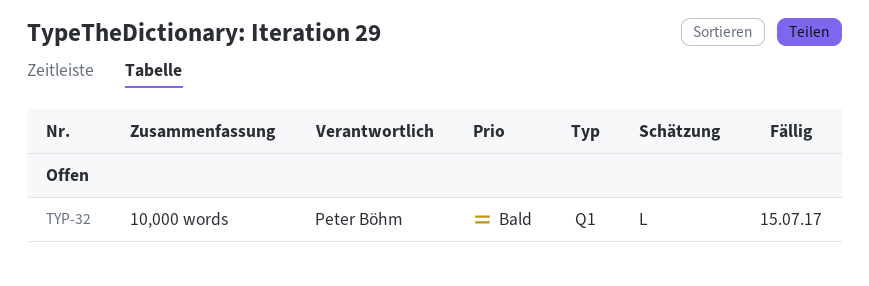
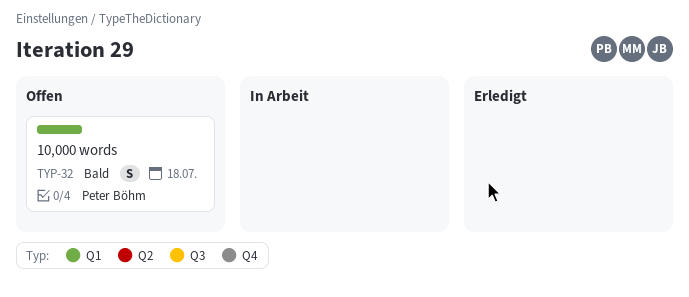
TYP-32, estimate: L -> S
TYP-32, due: Jul 15 -> Jul 18

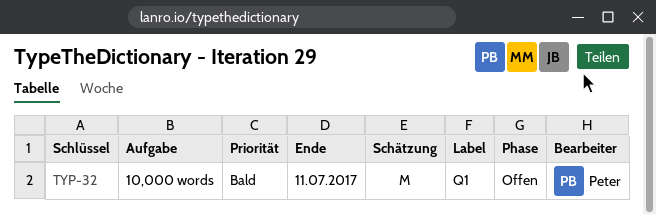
TYP-32, estimate: S -> M
TYP-32, due: Jul 18 -> Jul 11

